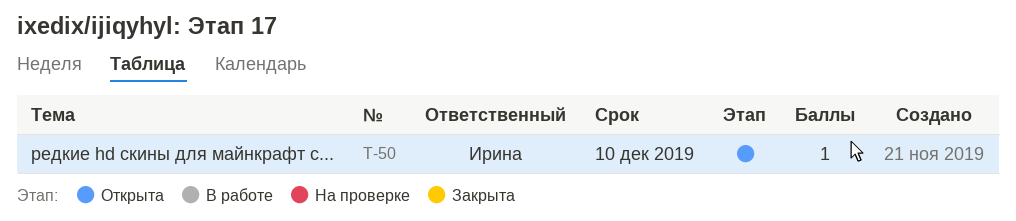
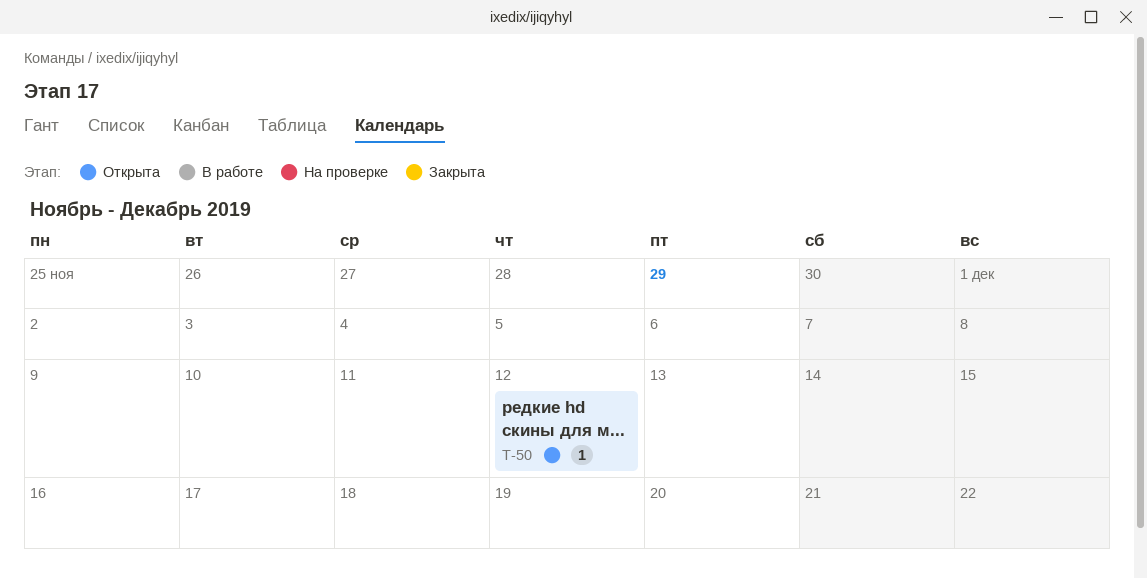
T-50, due: Dec 10 -> Dec 12

